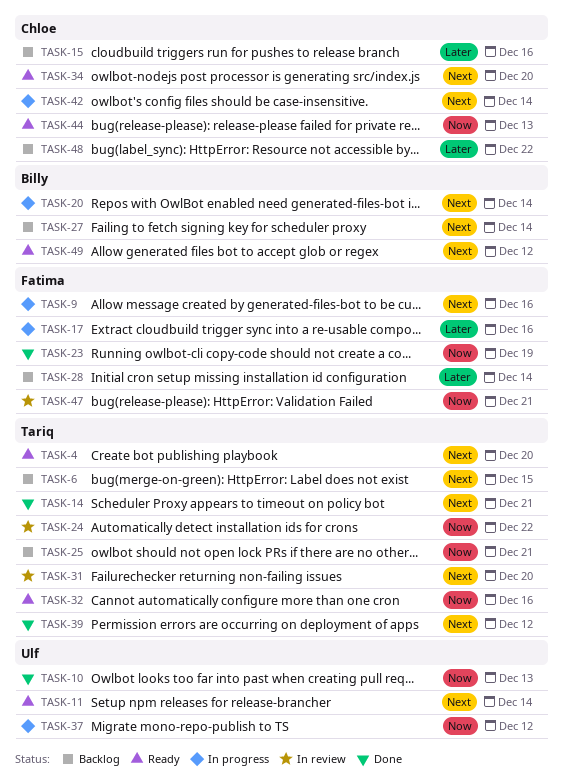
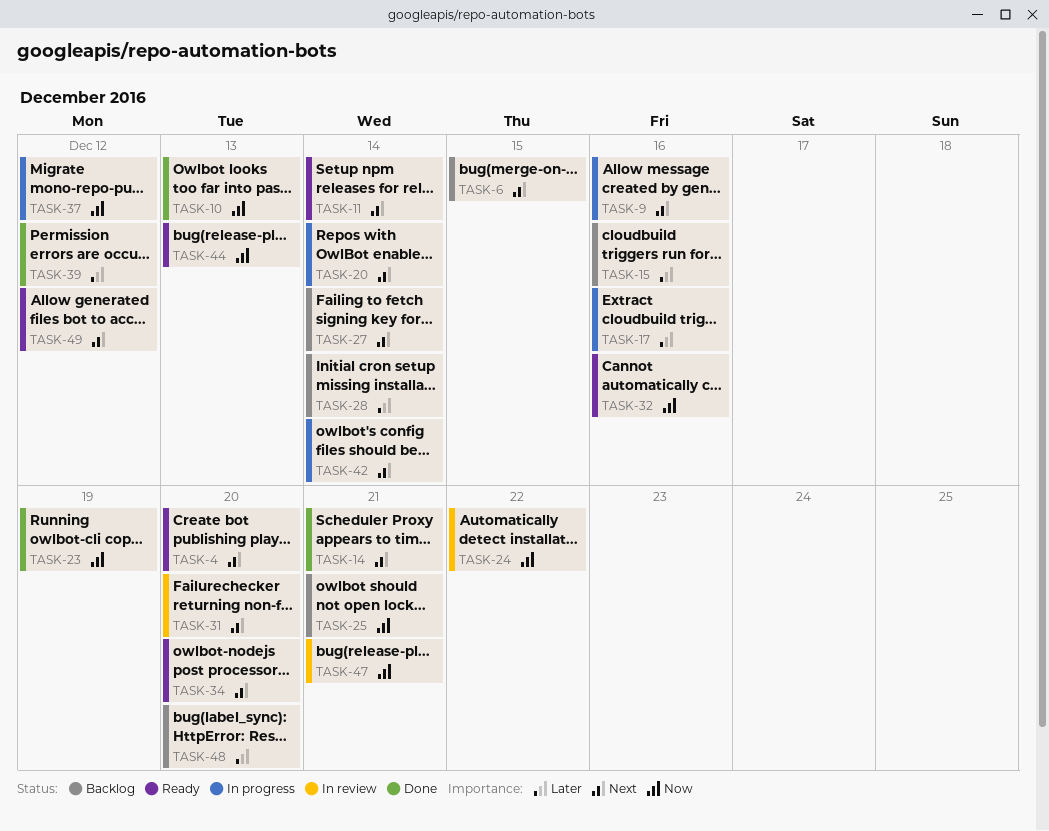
TASK-39, priority: Next -> Later
TASK-48, due: Dec 22 -> Dec 20

